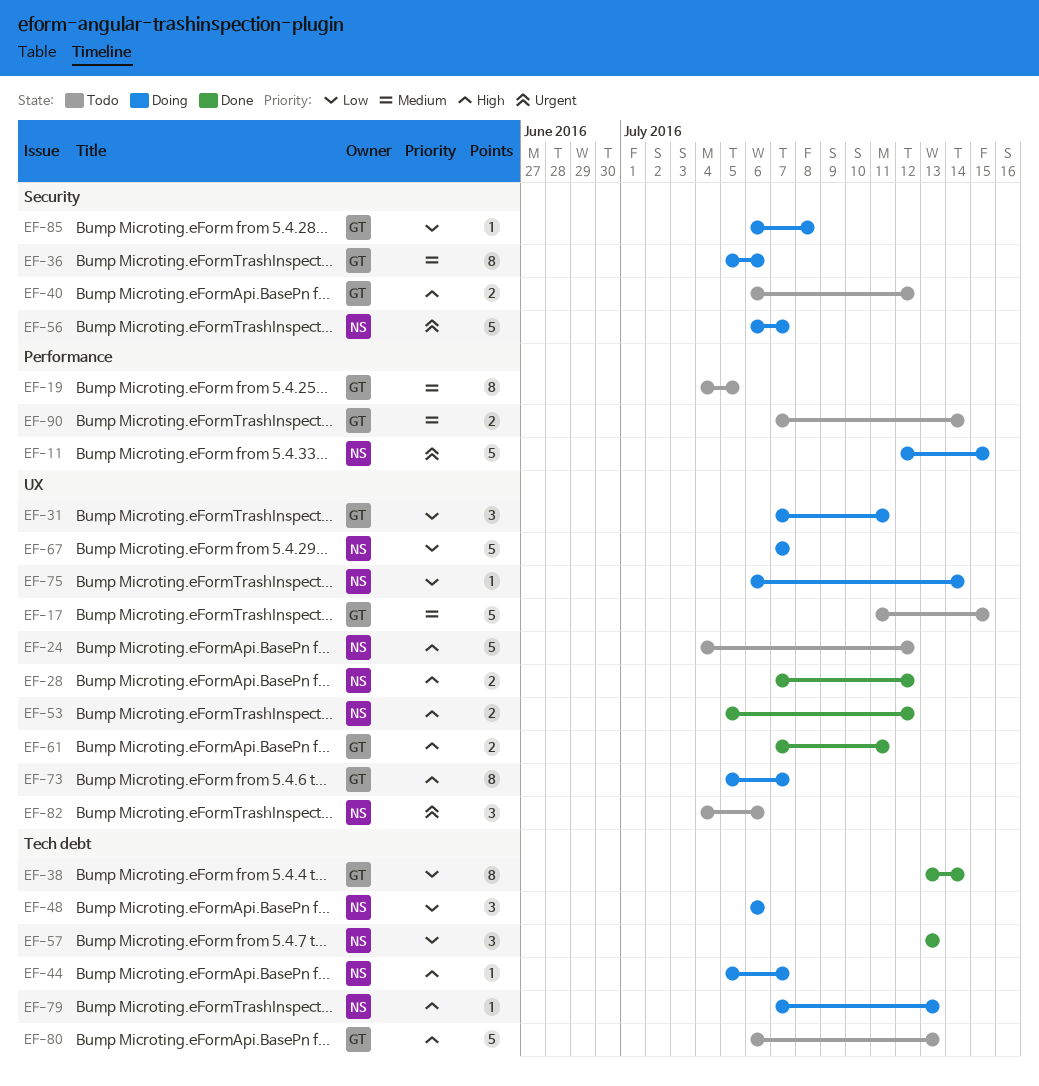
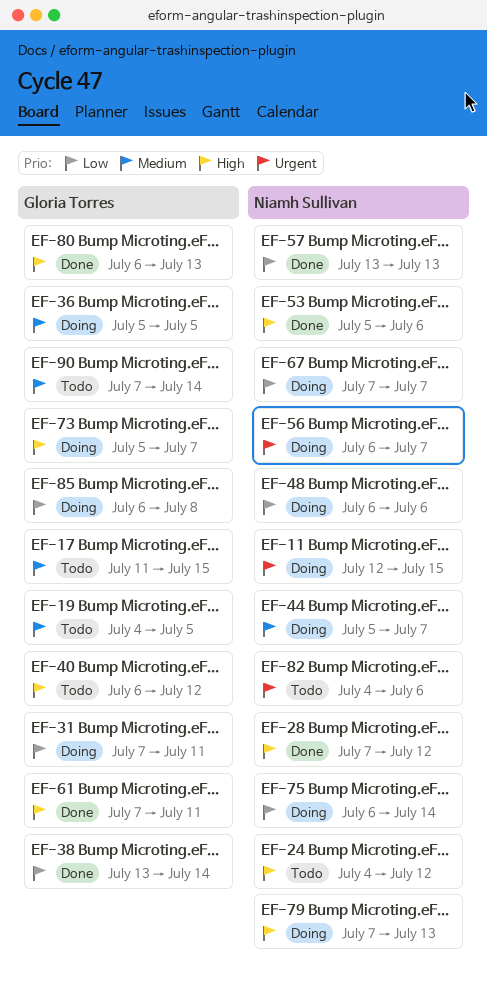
EF-36, due: Jul 6 -> Jul 5
EF-44, priority: High -> Medium
EF-53, due: Jul 12 -> Jul 6
EF-80, status: Todo -> Done

